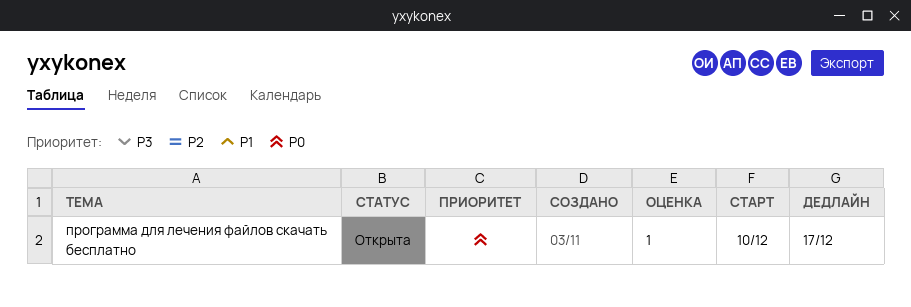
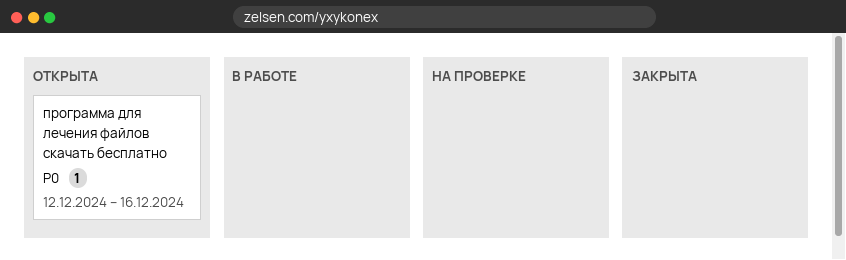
программа для лечения файлов скачать бесплатно, start: Dec 10 -> Dec 12
программа для лечения файлов скачать бесплатно, due: Dec 17 -> Dec 16

